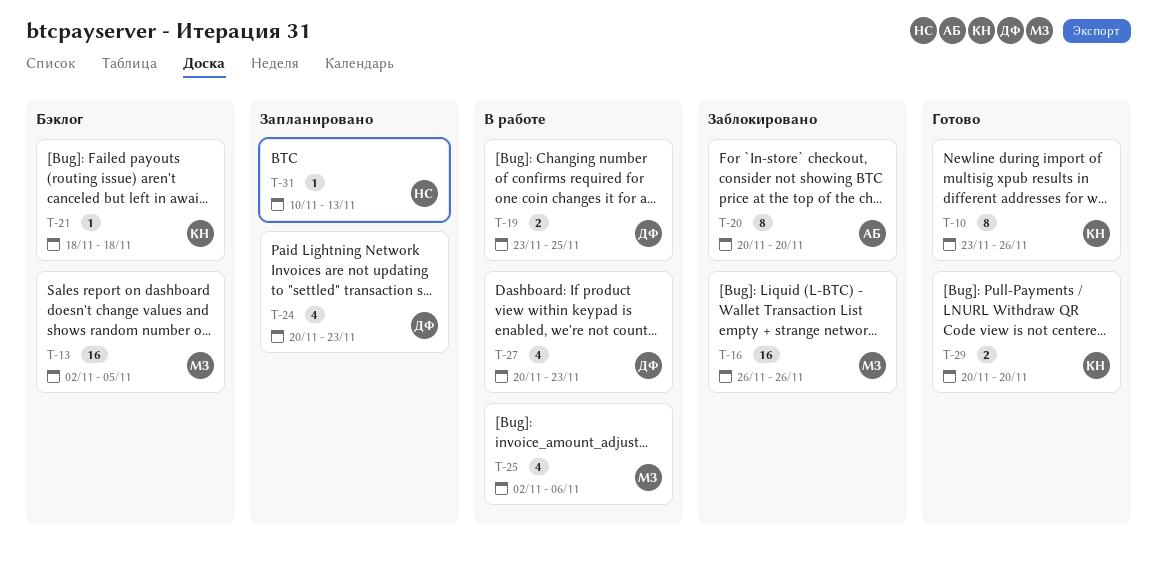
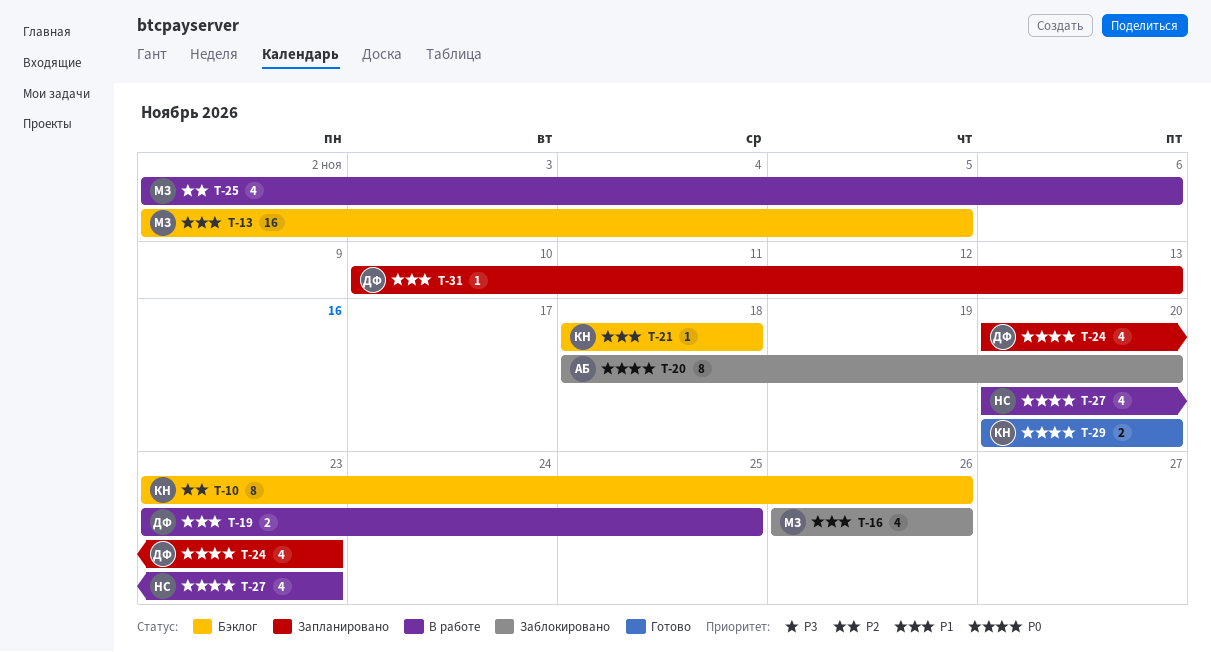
T-10, status: Готово -> Бэклог
T-16, estimate: 16 -> 4
T-20, start: Nov 20 -> Nov 18
T-27, owner: ДФ -> НС
T-31, owner: НС -> ДФ

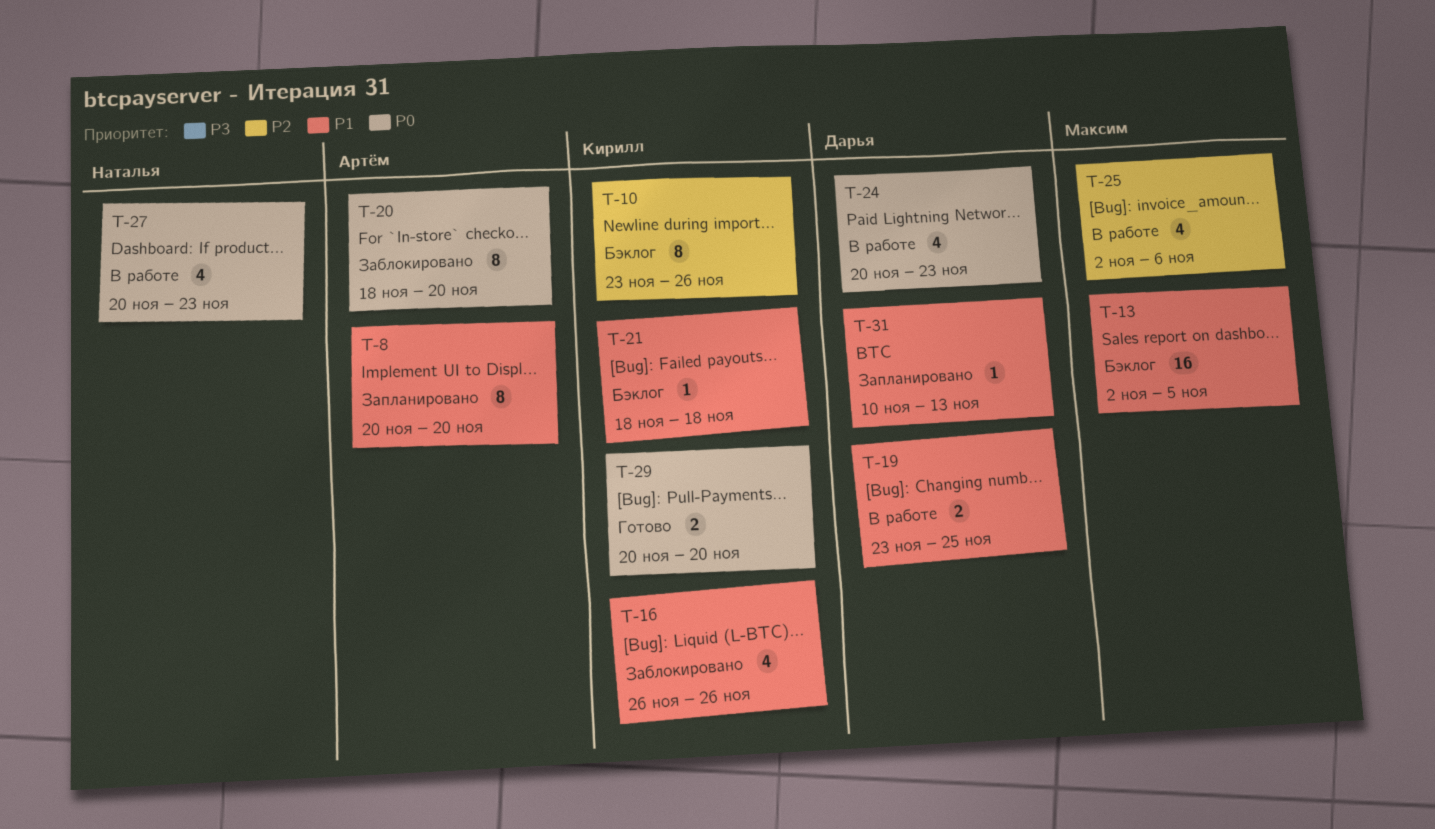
T-8: none -> present
T-16, owner: Максим -> Кирилл
T-24, status: Запланировано -> В работе

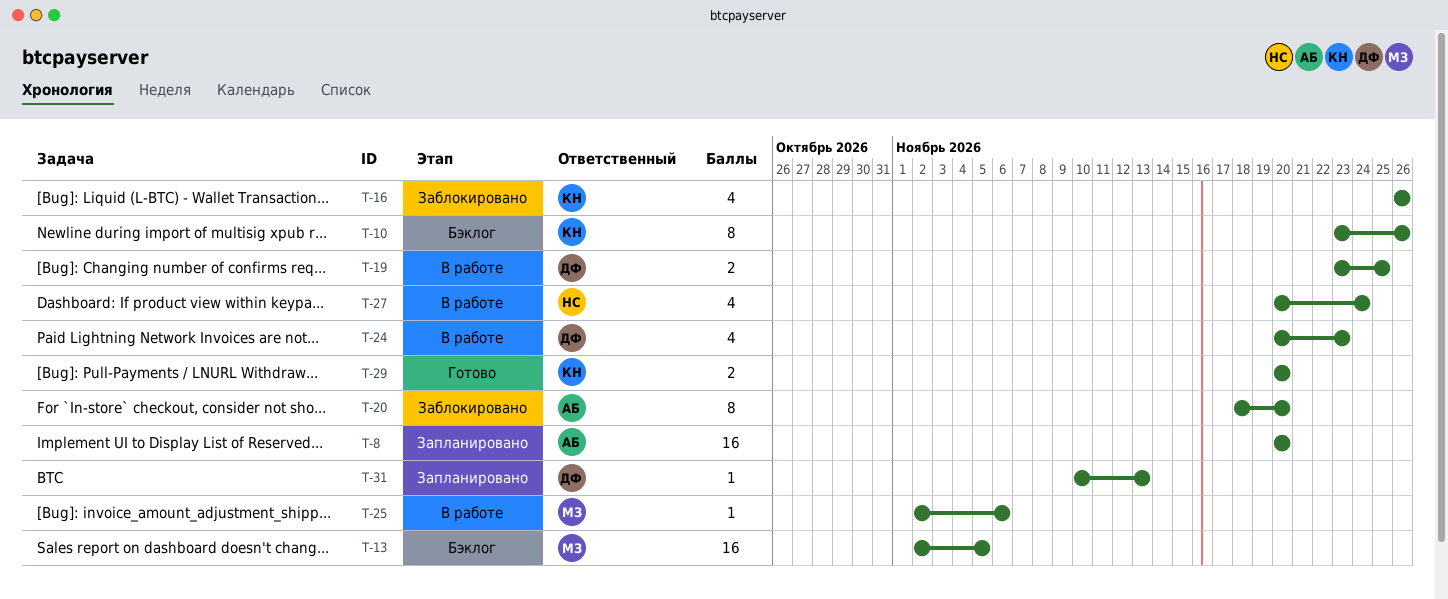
T-8, estimate: 8 -> 16
T-21: present -> none
T-25, estimate: 4 -> 1
T-27, due: Nov 23 -> Nov 24

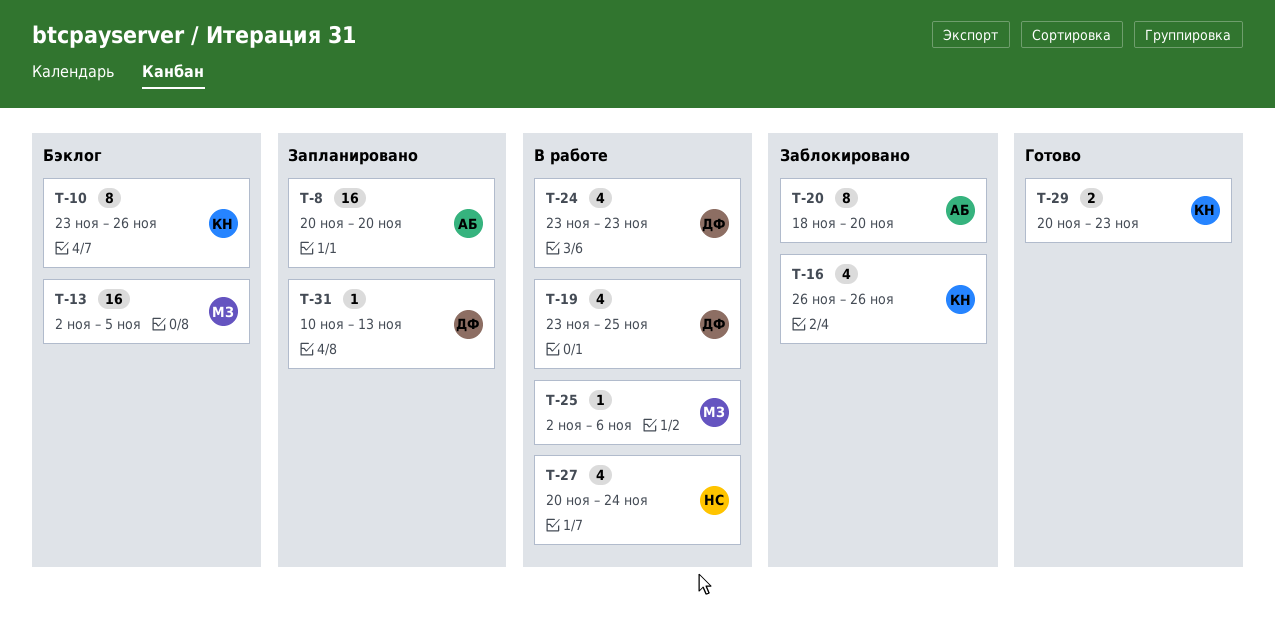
T-19, estimate: 2 -> 4
T-24, start: Nov 20 -> Nov 23
T-29, due: Nov 20 -> Nov 23

